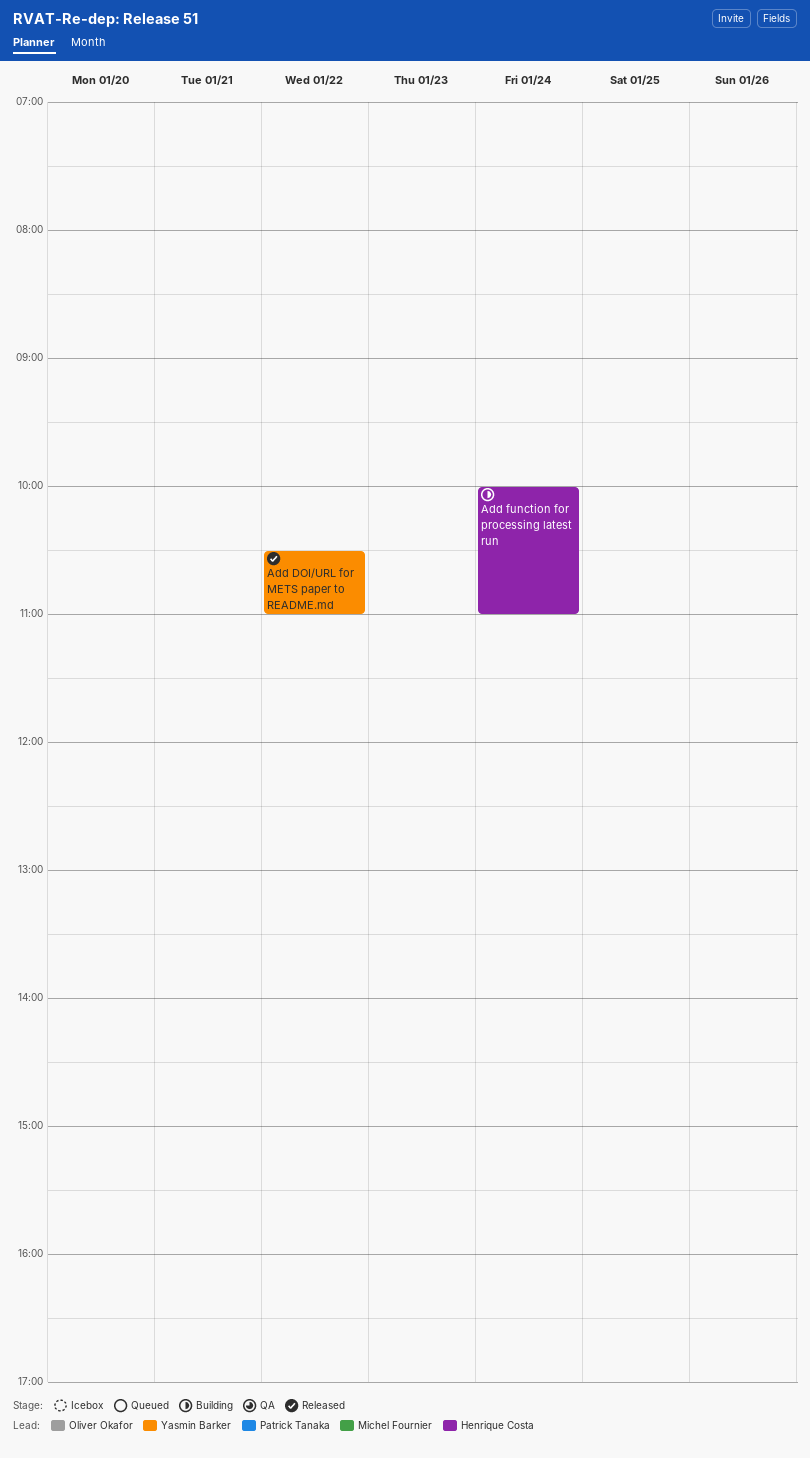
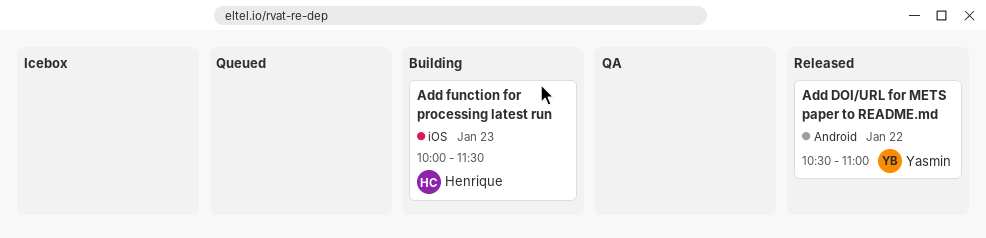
Add function for processing latest run, day: Jan 24 -> Jan 23
Add function for processing latest run, ends: 11:00 -> 11:30

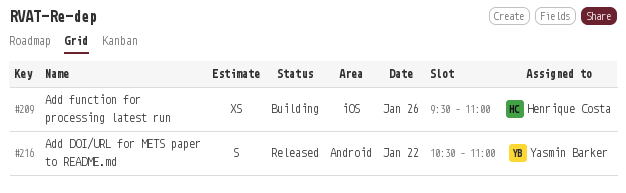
Add function for processing latest run, day: Jan 23 -> Jan 26
Add function for processing latest run, begins: 10:00 -> 09:30
Add function for processing latest run, ends: 11:30 -> 11:00

